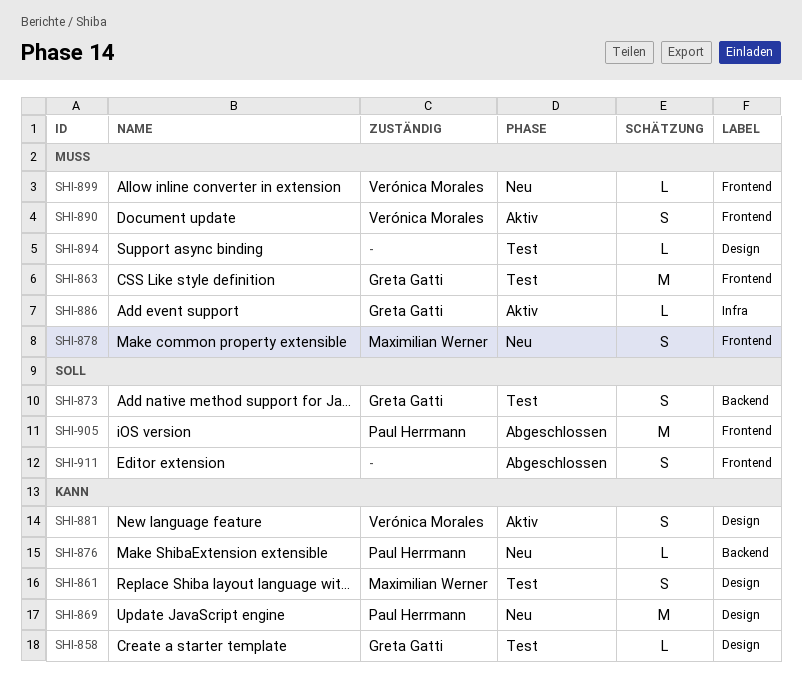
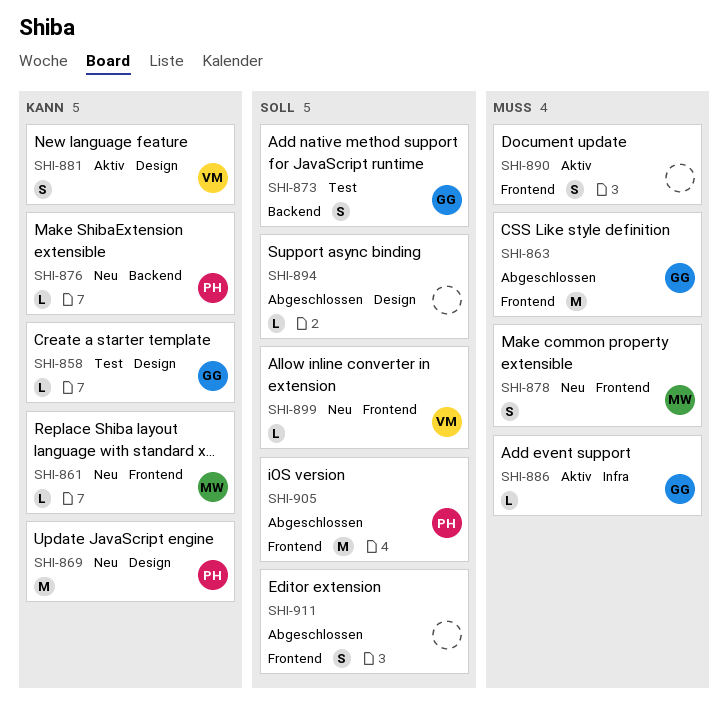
SHI-861, status: Test -> Neu
SHI-861, label: Design -> Frontend
SHI-861, estimate: S -> L
SHI-863, status: Test -> Abgeschlossen
SHI-890, owner: Verónica Morales -> none
SHI-894, status: Test -> Abgeschlossen
SHI-894, priority: Muss -> Soll
SHI-899, priority: Muss -> Soll

